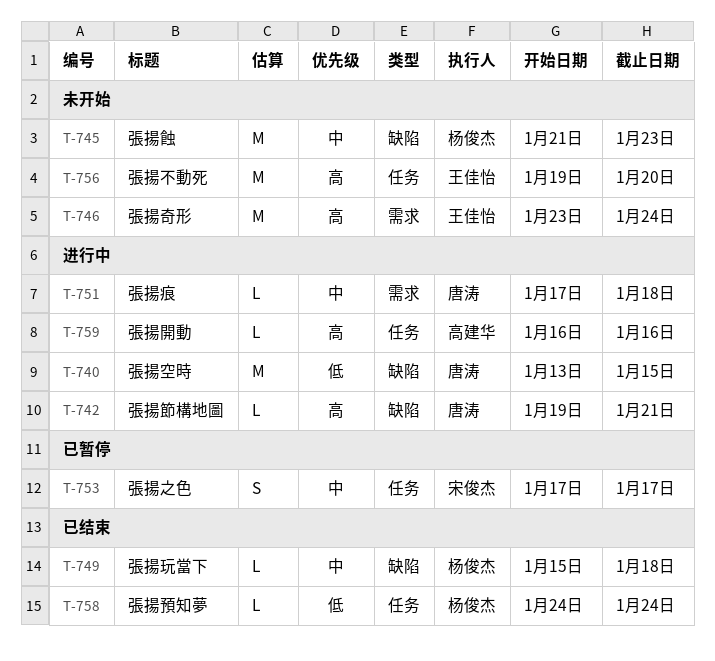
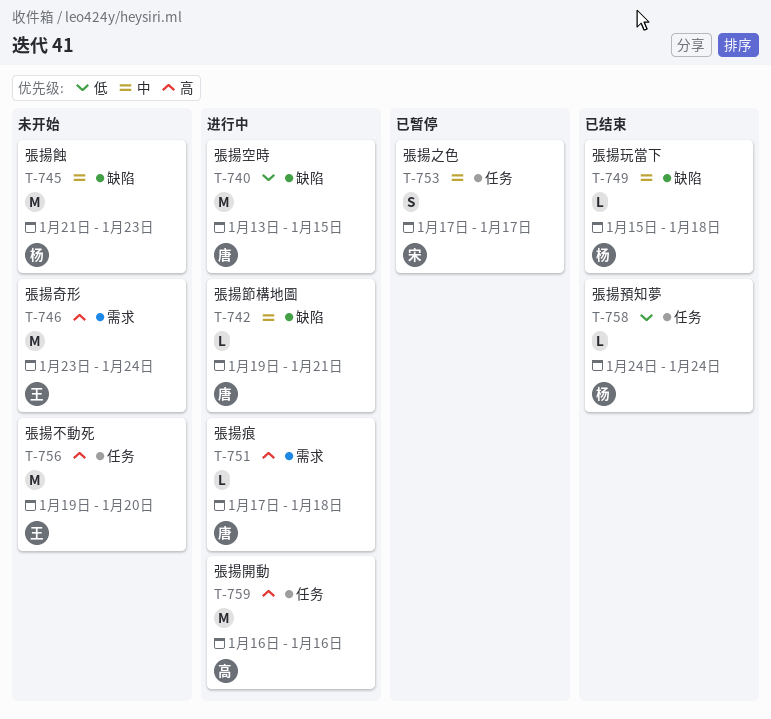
T-742, priority: 高 -> 中
T-751, priority: 中 -> 高
T-759, estimate: L -> M

